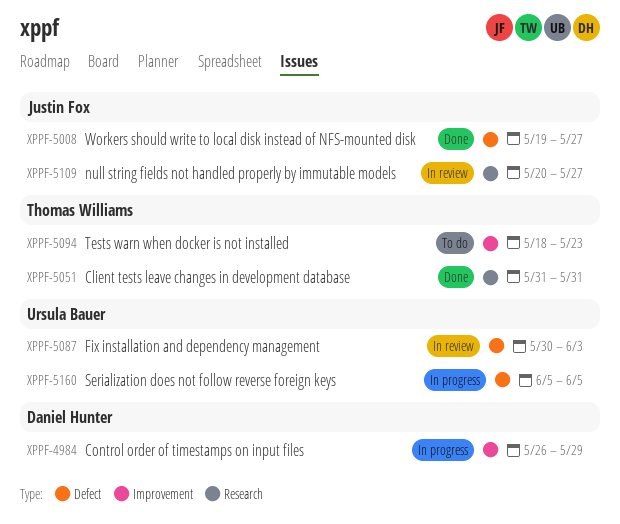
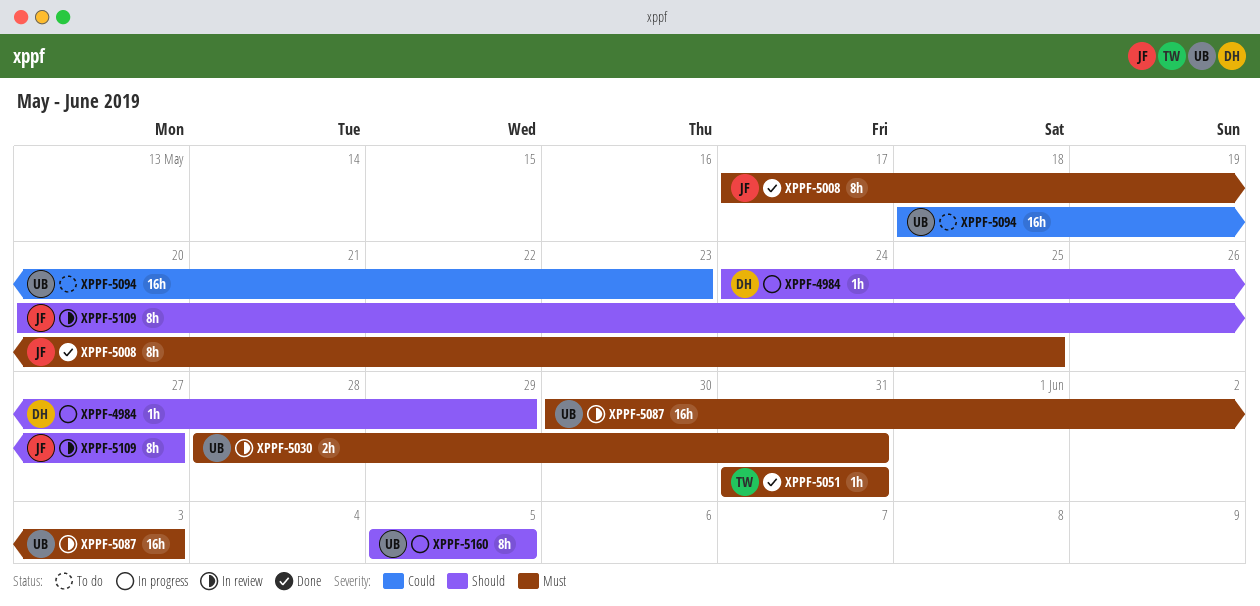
XPPF-4984, start: May 26 -> May 24
XPPF-5008, start: May 19 -> May 17
XPPF-5008, due: May 27 -> May 25
XPPF-5030: none -> present
XPPF-5094, owner: Thomas Williams -> Ursula Bauer

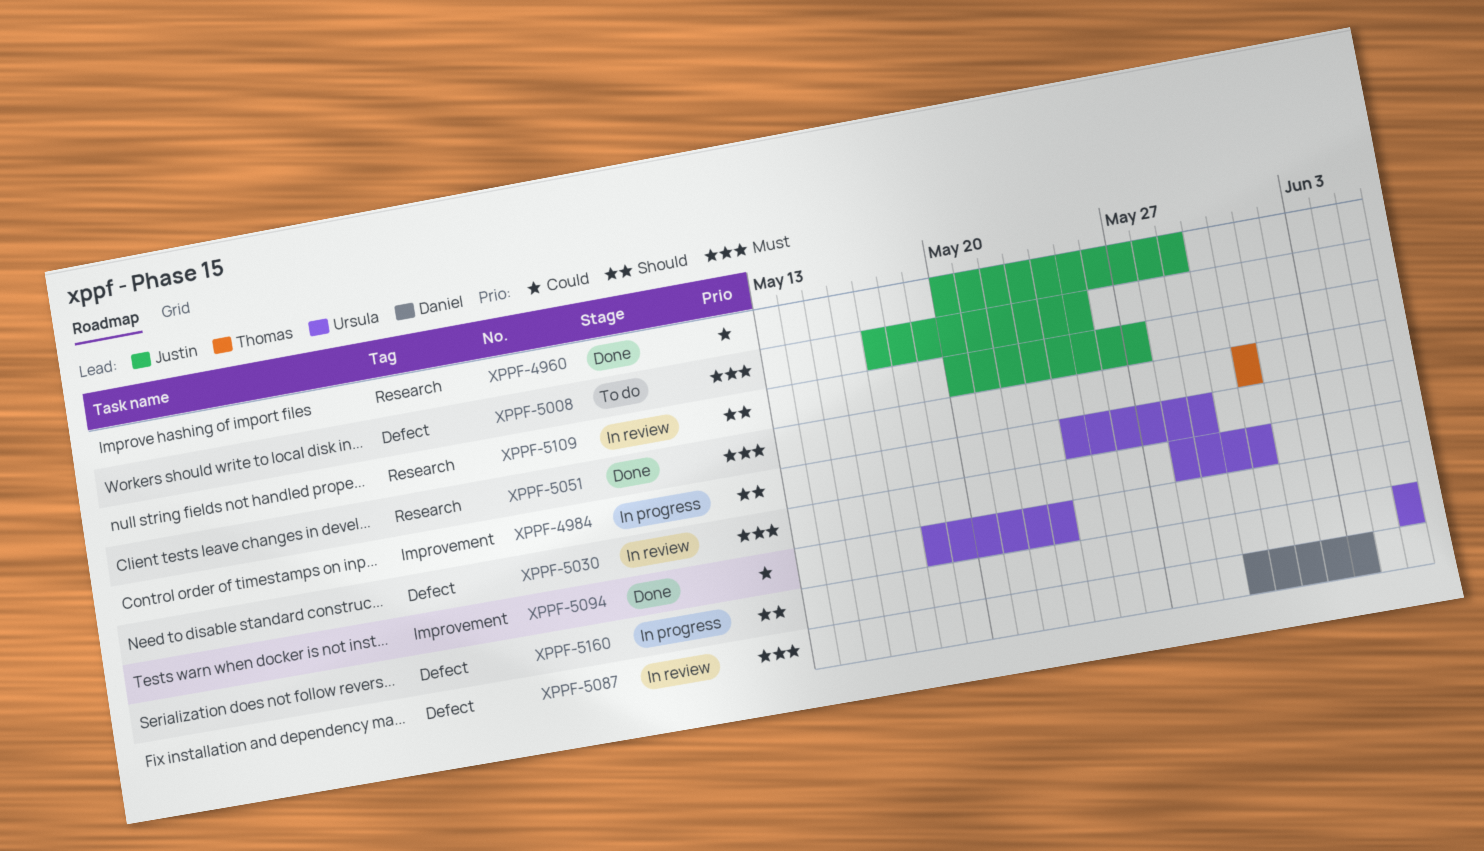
XPPF-4960: none -> present
XPPF-4984, owner: Daniel -> Ursula
XPPF-5008, status: Done -> To do
XPPF-5087, owner: Ursula -> Daniel
XPPF-5094, status: To do -> Done

